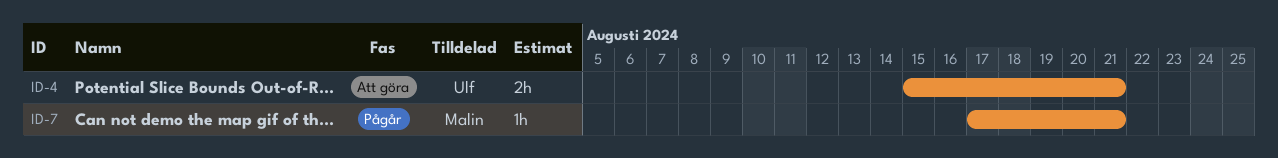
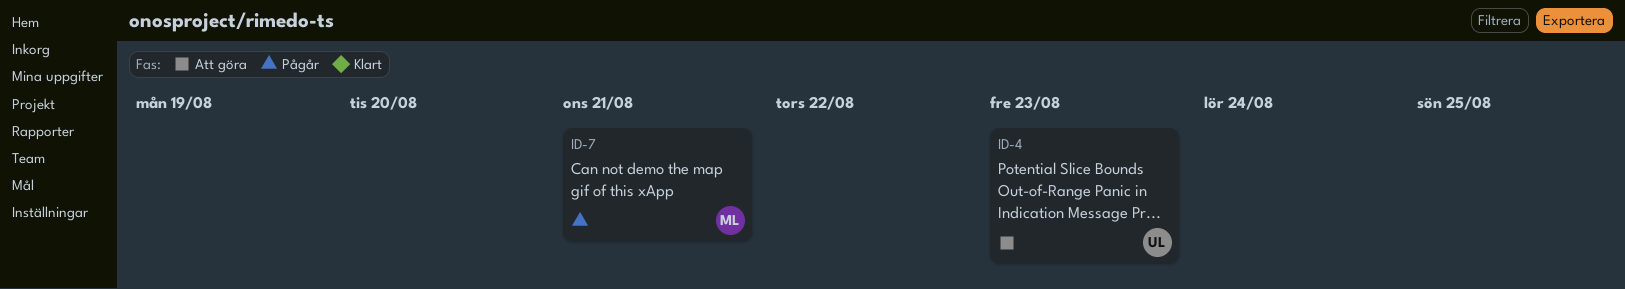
ID-4, due: Aug 21 -> Aug 23

